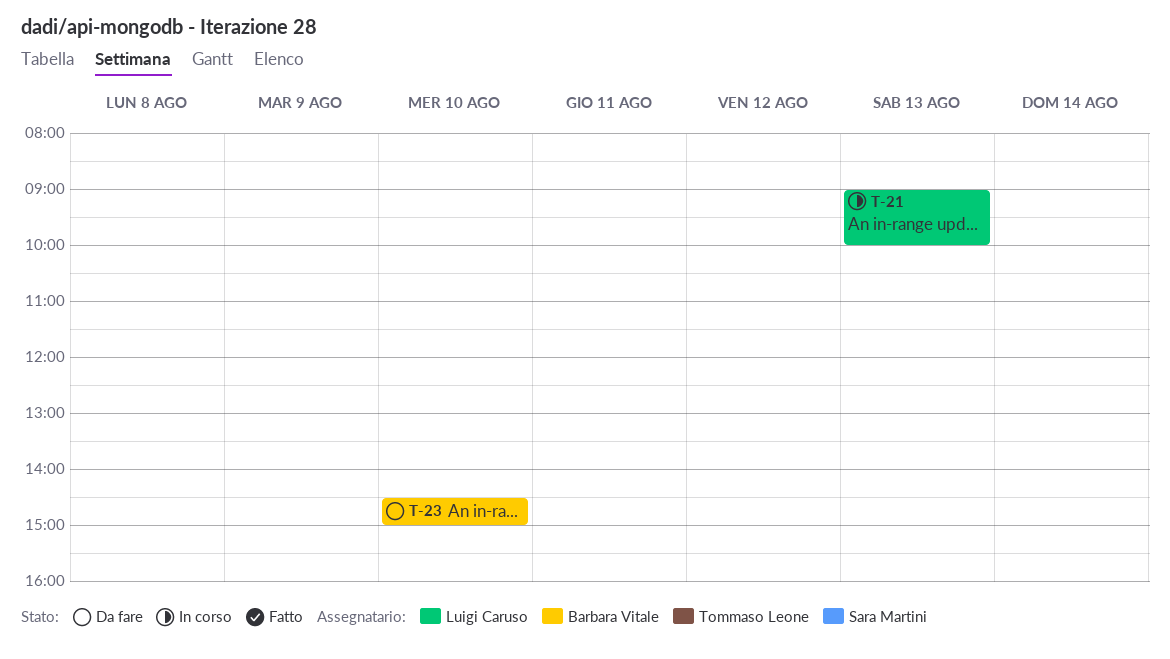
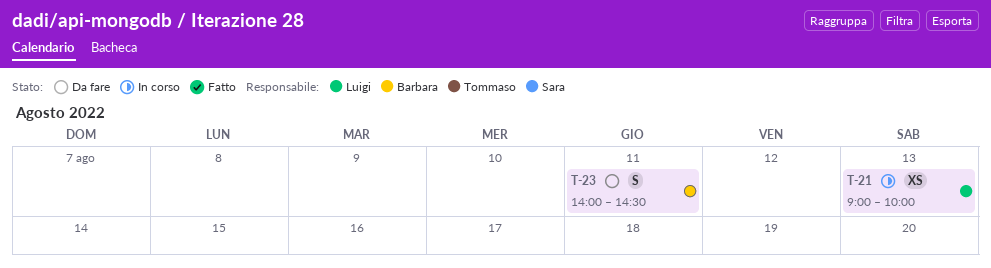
T-23, day: Aug 10 -> Aug 11
T-23, begins: 14:30 -> 14:00
T-23, ends: 15:00 -> 14:30

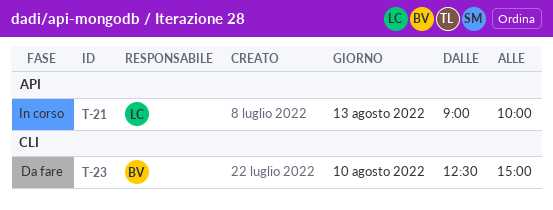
T-23, day: Aug 11 -> Aug 10
T-23, begins: 14:00 -> 12:30
T-23, ends: 14:30 -> 15:00

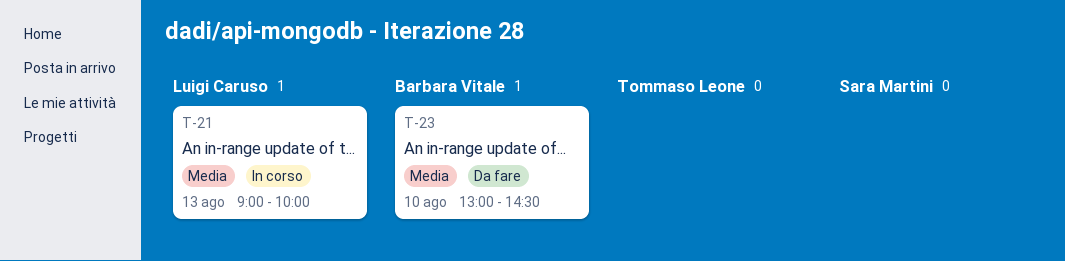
T-23, begins: 12:30 -> 13:00
T-23, ends: 15:00 -> 14:30

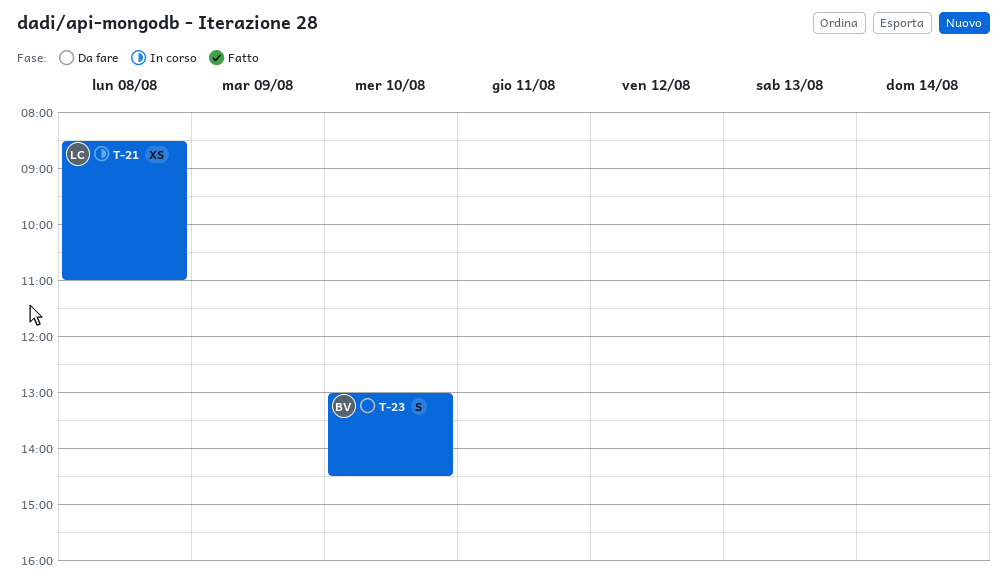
T-21, day: Aug 13 -> Aug 8
T-21, begins: 09:00 -> 08:30
T-21, ends: 10:00 -> 11:00

